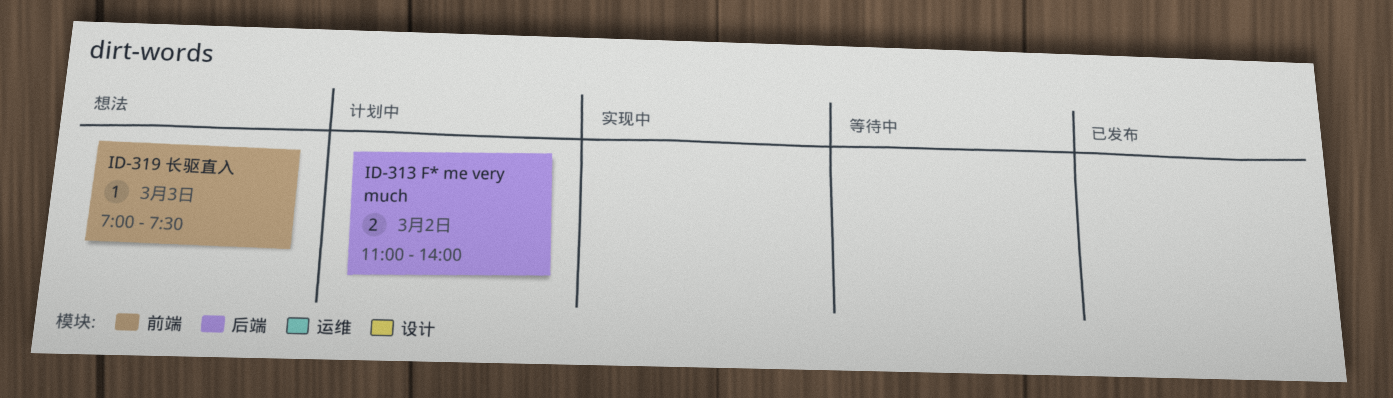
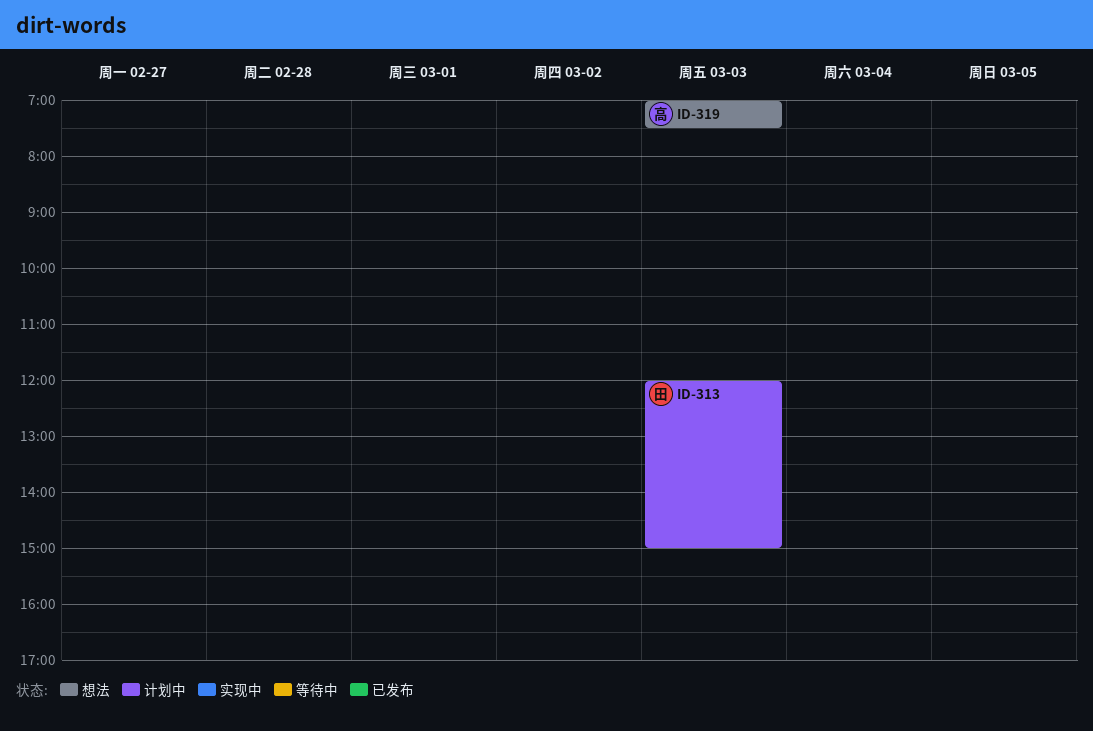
ID-313, day: Mar 2 -> Mar 3
ID-313, begins: 11:00 -> 12:00
ID-313, ends: 14:00 -> 15:00

